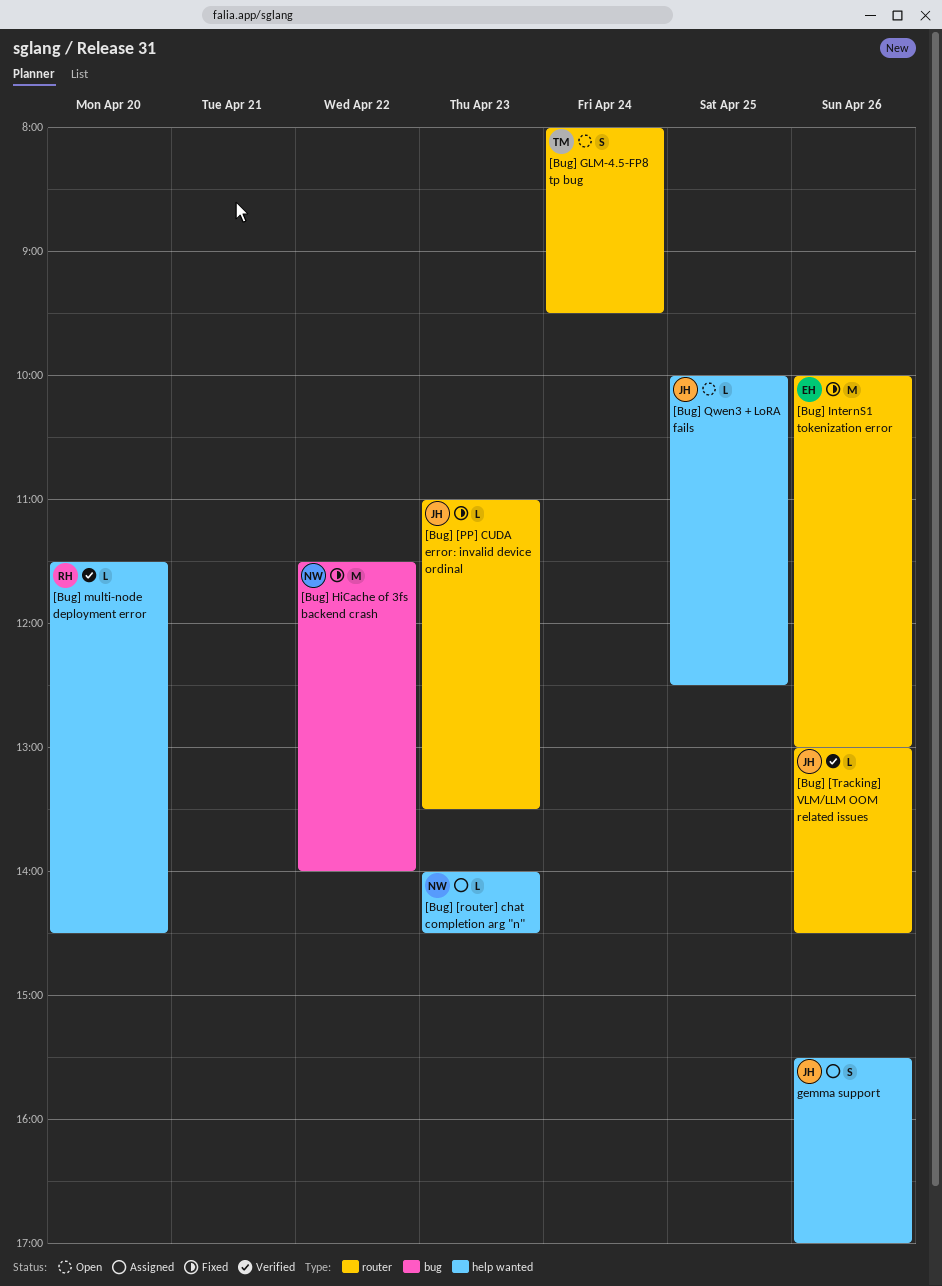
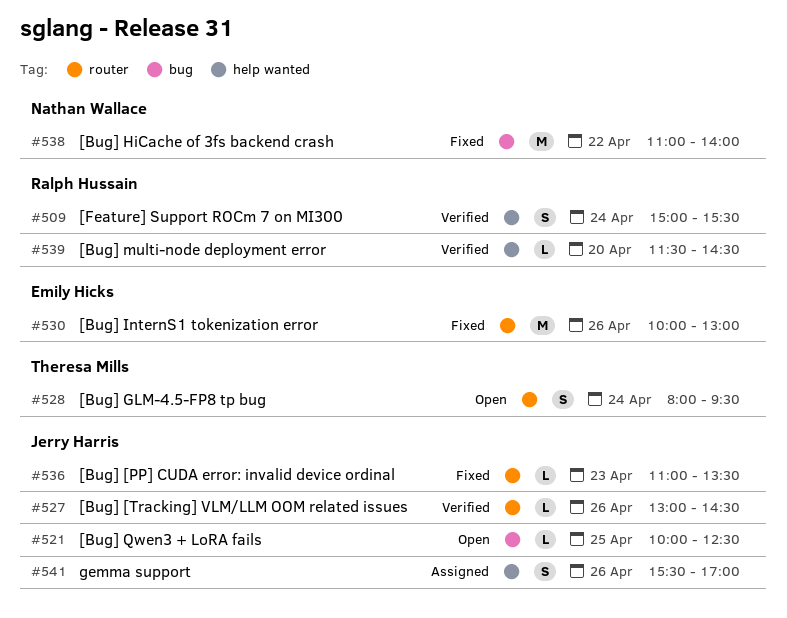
[Bug] [router] chat completion arg "n": present -> none
[Bug] HiCache of 3fs backend crash, begins: 11:30 -> 11:00
[Bug] Qwen3 + LoRA fails, label: help wanted -> bug
[Feature] Support ROCm 7 on MI300: none -> present

